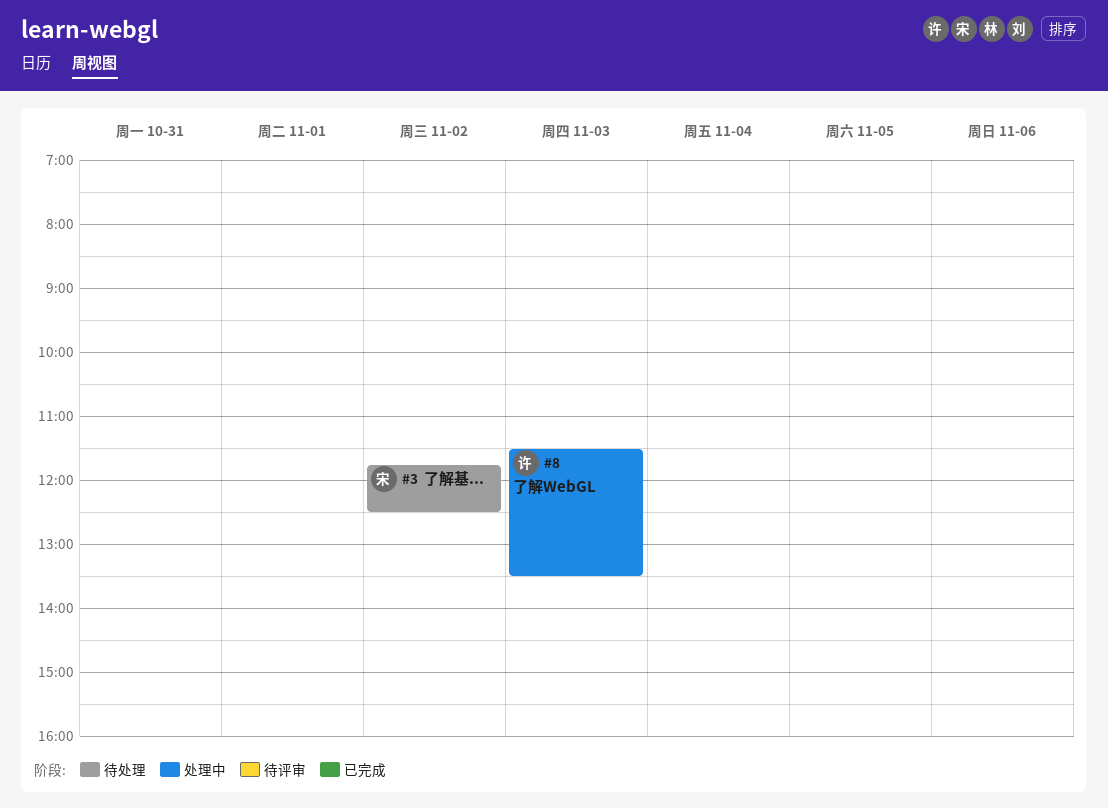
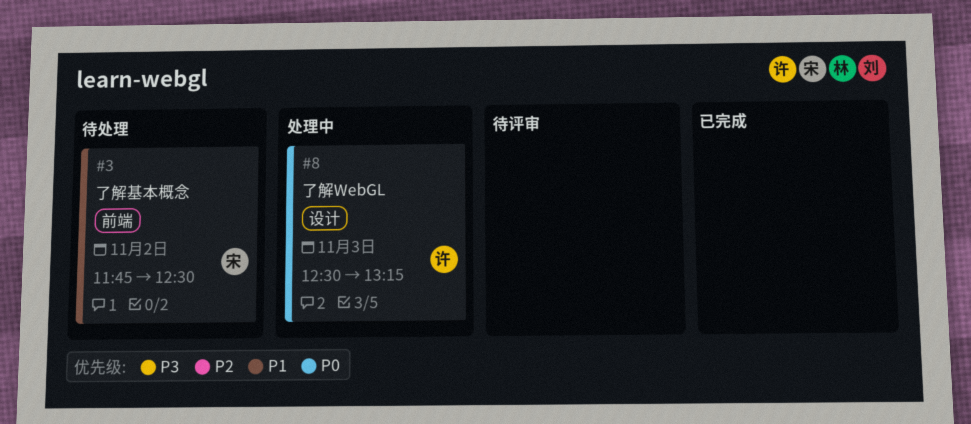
#8, begins: 11:30 -> 12:30
#8, ends: 13:30 -> 13:15

